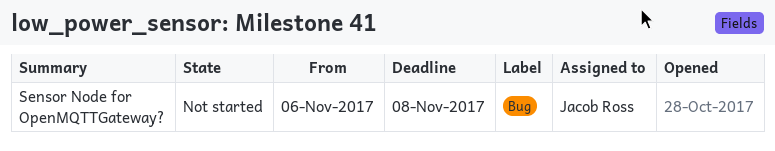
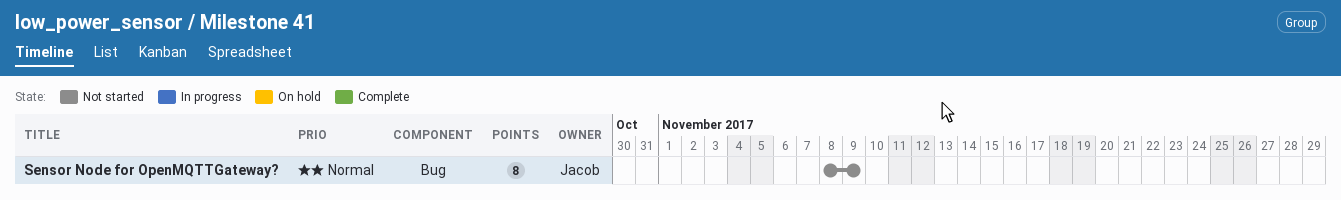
Sensor Node for OpenMQTTGateway?, start: Nov 6 -> Nov 8
Sensor Node for OpenMQTTGateway?, due: Nov 8 -> Nov 9

